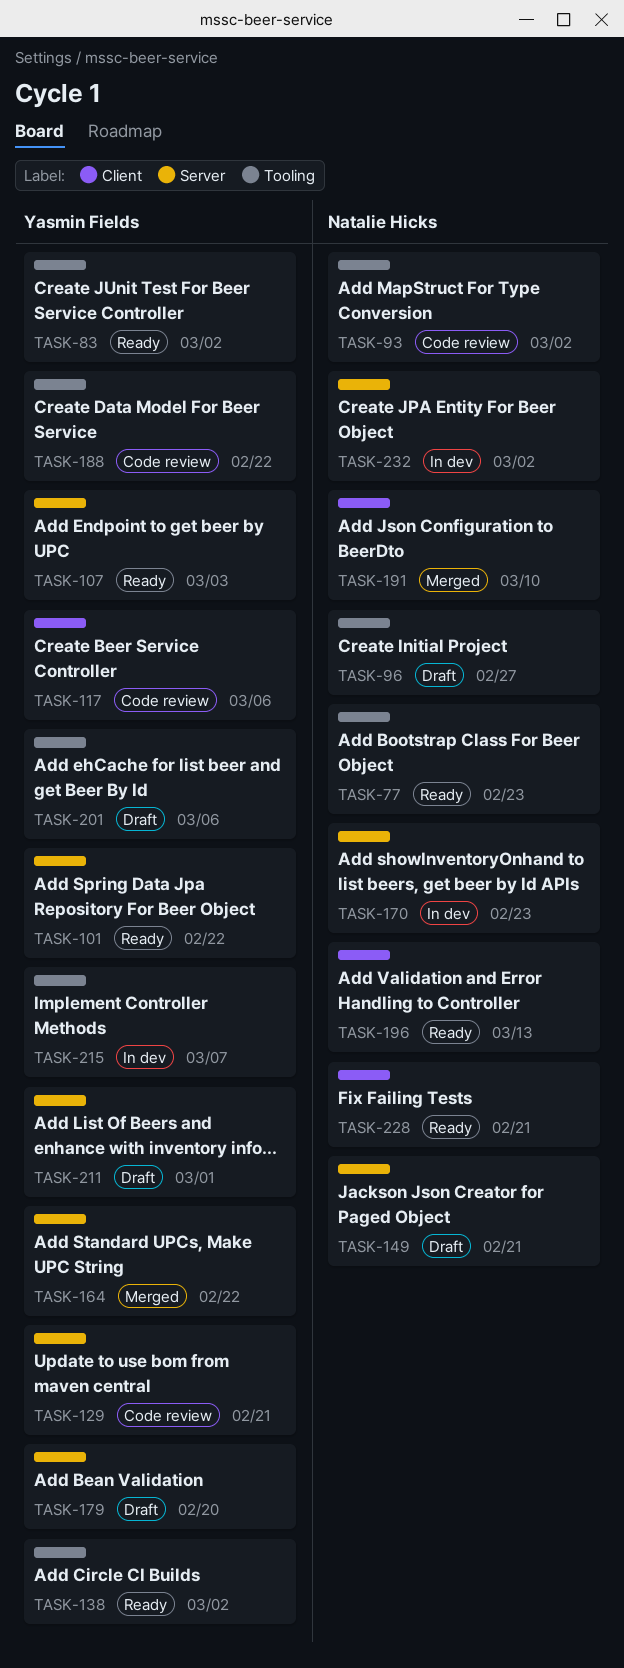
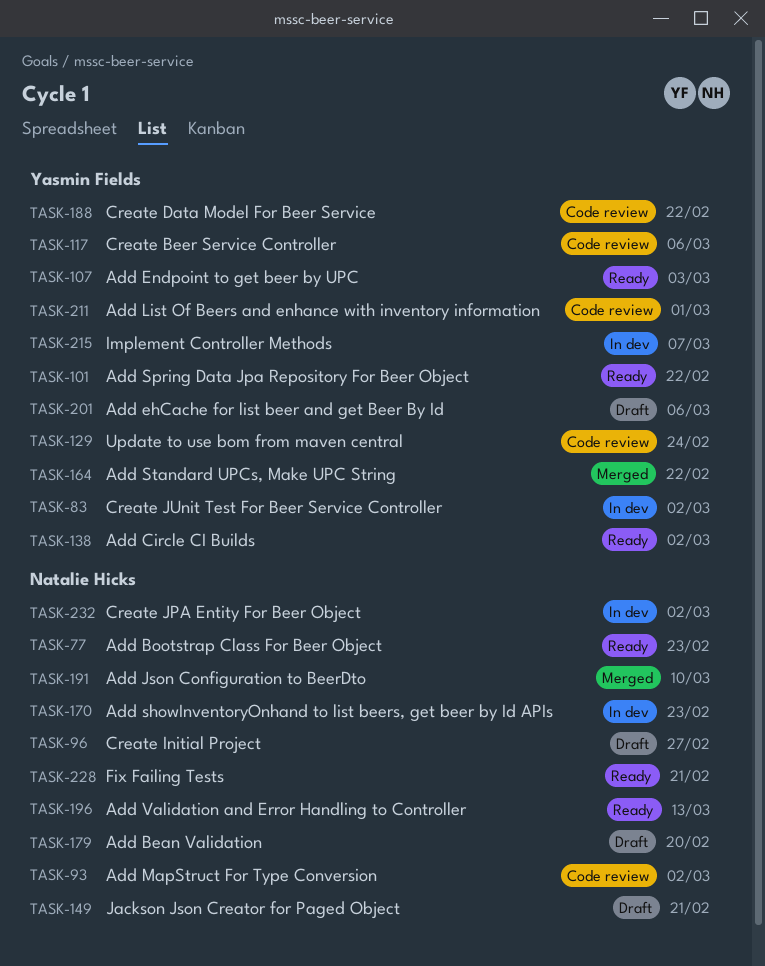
TASK-83, status: Ready -> In dev
TASK-129, due: Feb 21 -> Feb 24
TASK-179, owner: Yasmin Fields -> Natalie Hicks
TASK-211, status: Draft -> Code review

